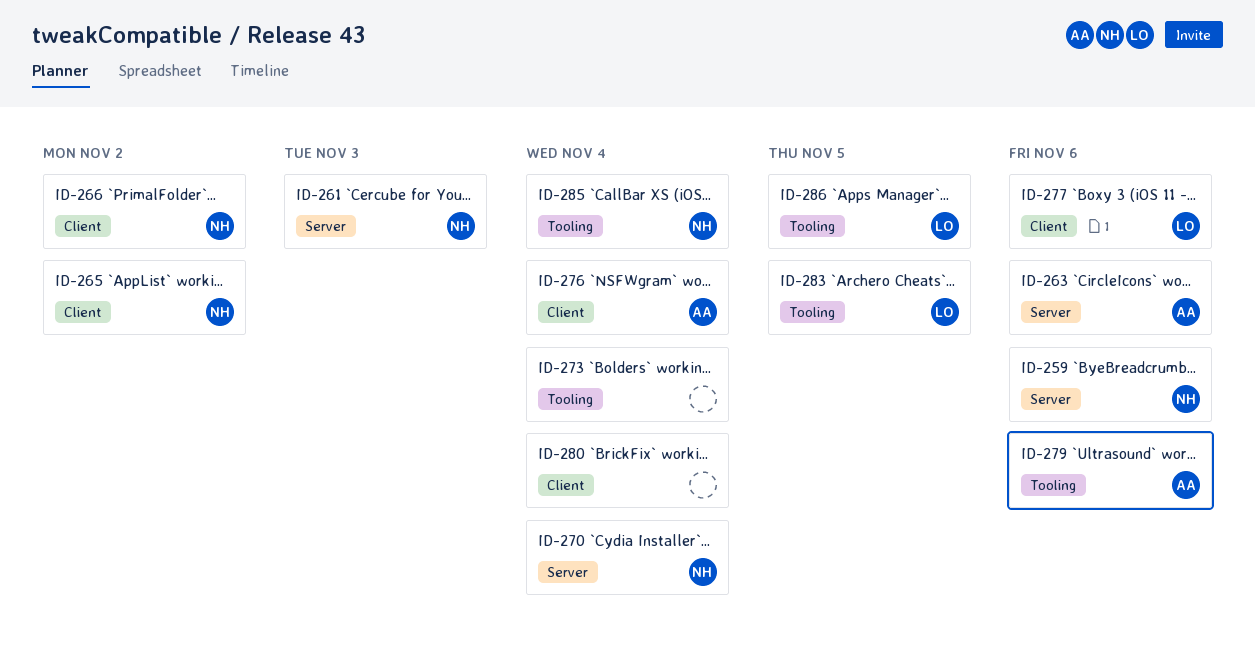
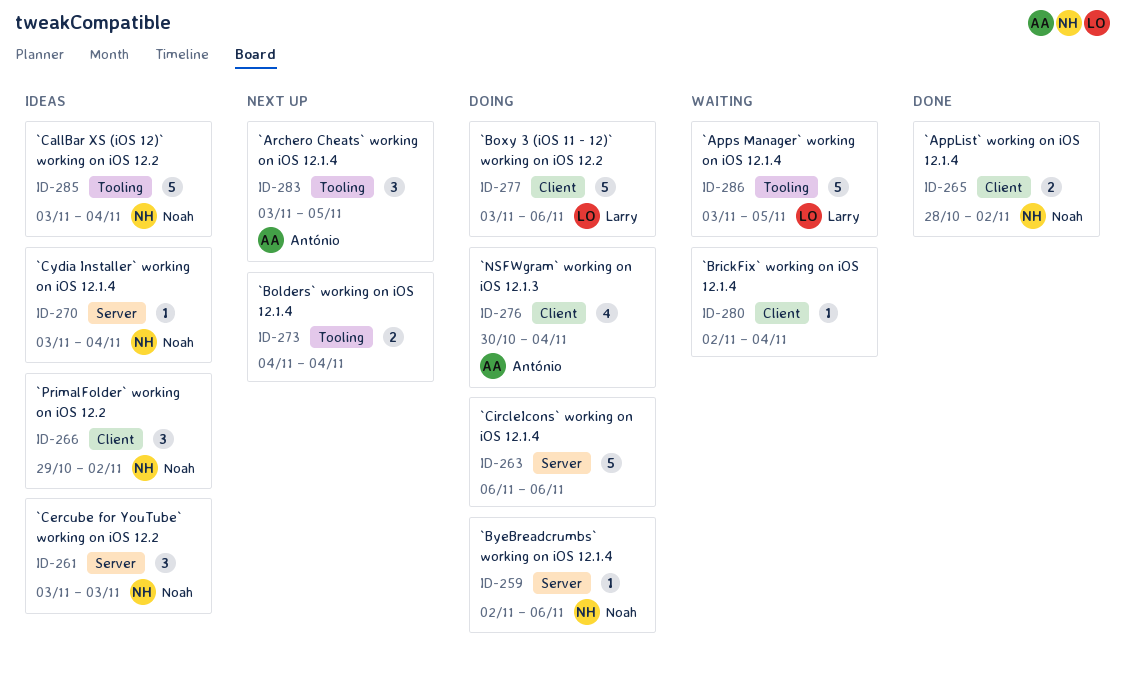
ID-263, owner: António -> none
ID-279: present -> none
ID-283, owner: Larry -> António

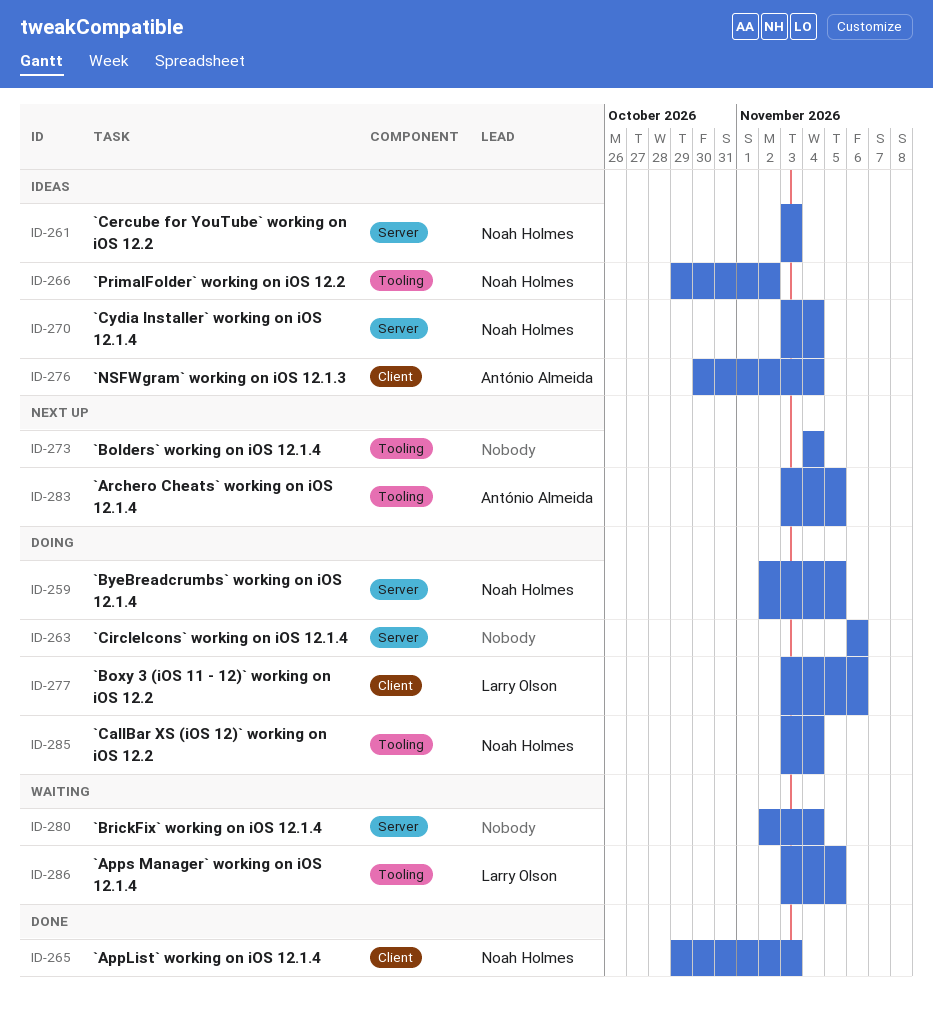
ID-259, due: Nov 6 -> Nov 5
ID-265, start: Oct 28 -> Oct 29
ID-265, due: Nov 2 -> Nov 3
ID-266, label: Client -> Tooling
ID-276, status: Doing -> Ideas
ID-280, label: Client -> Server
ID-285, status: Ideas -> Doing

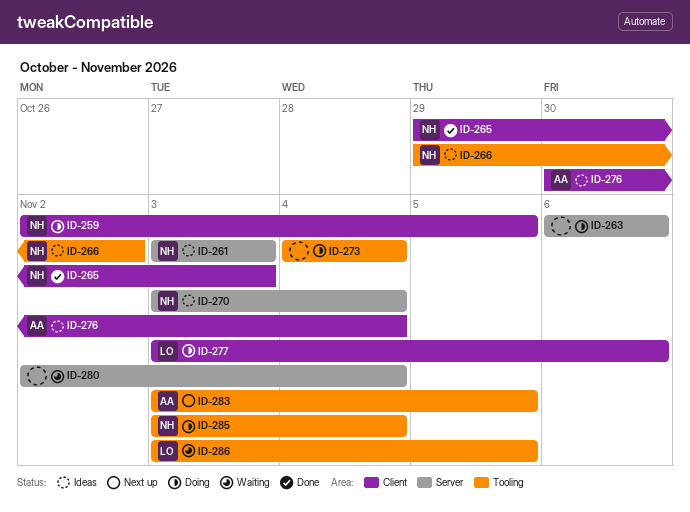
ID-259, label: Server -> Client
ID-273, status: Next up -> Doing

